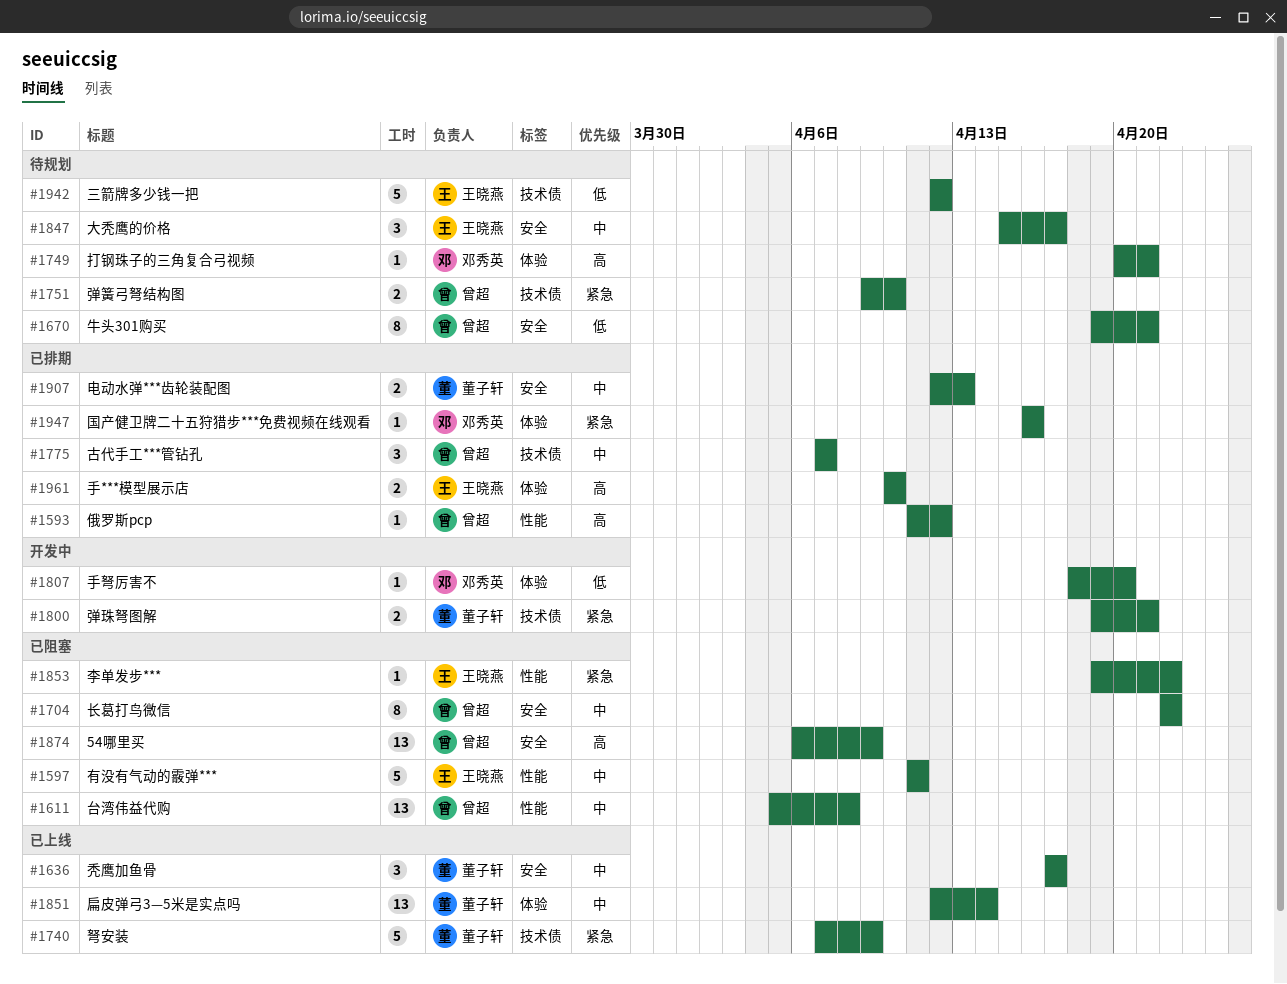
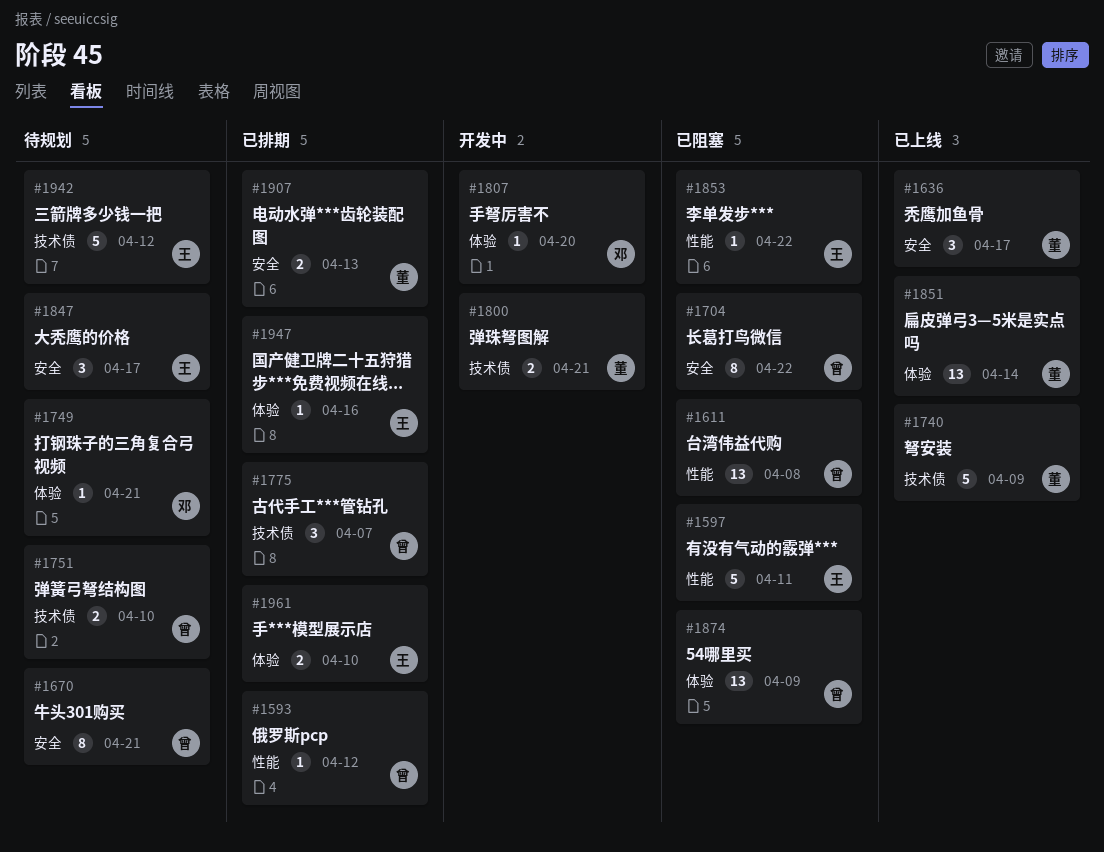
#1874, label: 安全 -> 体验
#1947, owner: 邓秀英 -> 王晓燕

